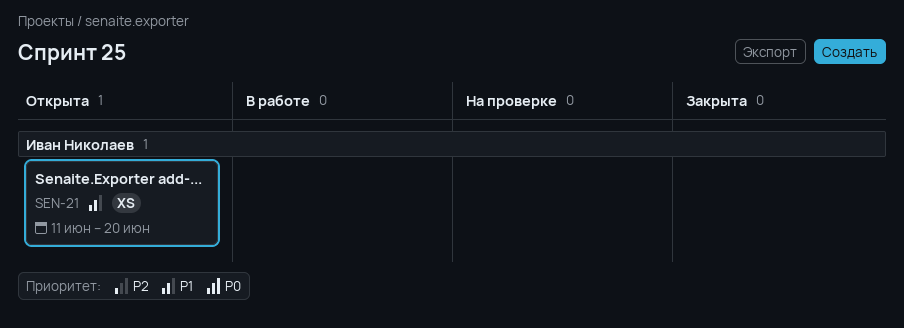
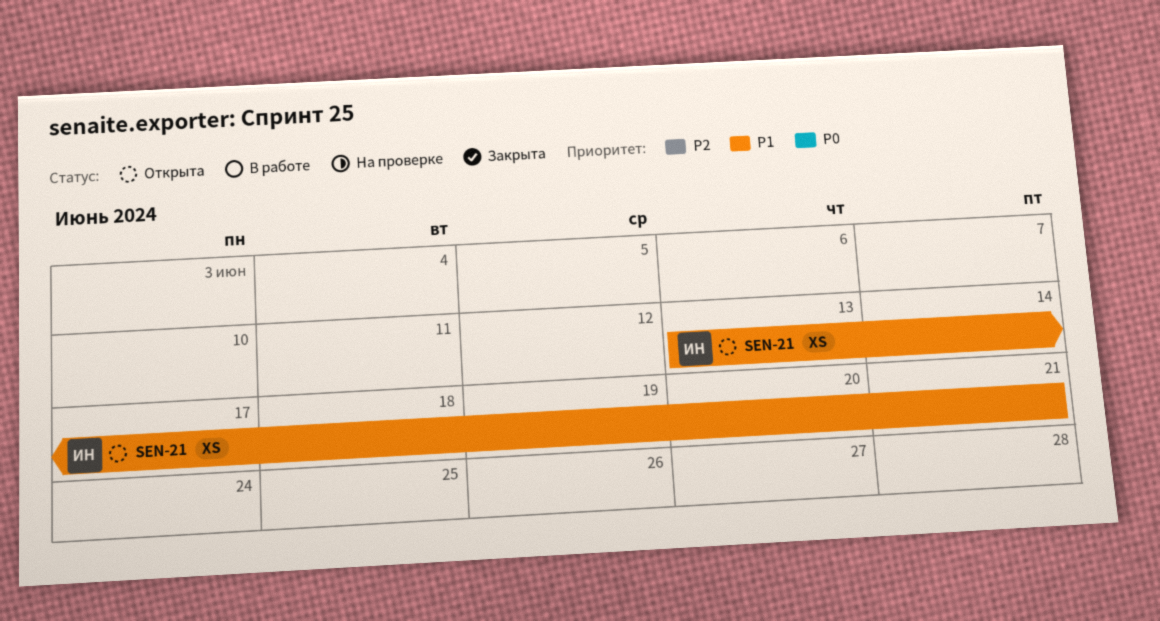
SEN-21, start: Jun 11 -> Jun 13
SEN-21, due: Jun 20 -> Jun 21

